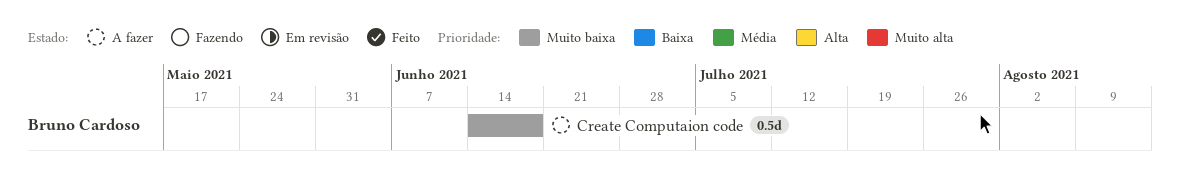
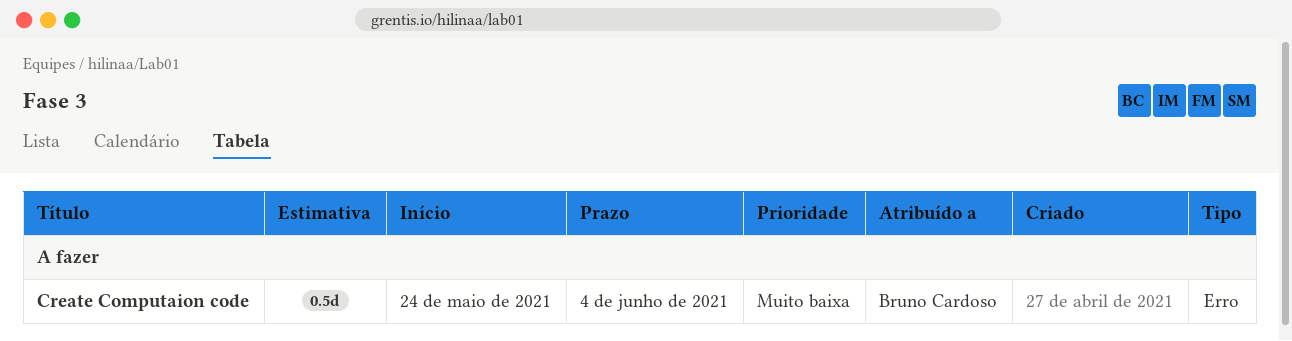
Create Computaion code, start: Jun 14 -> May 24
Create Computaion code, due: Jun 18 -> Jun 4

